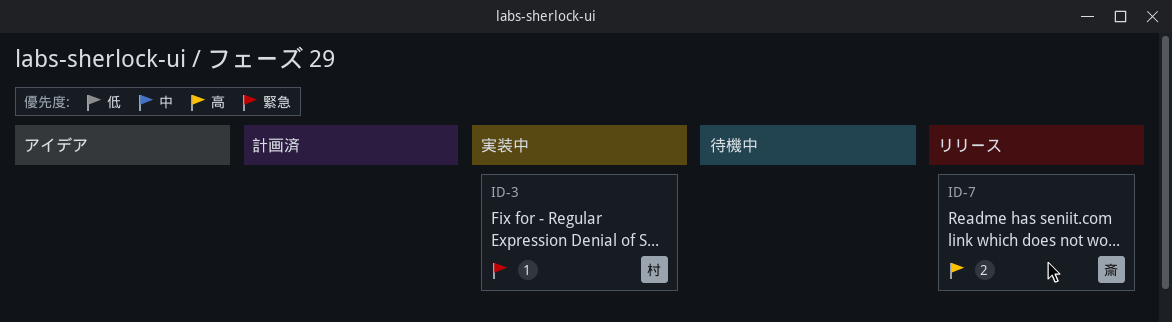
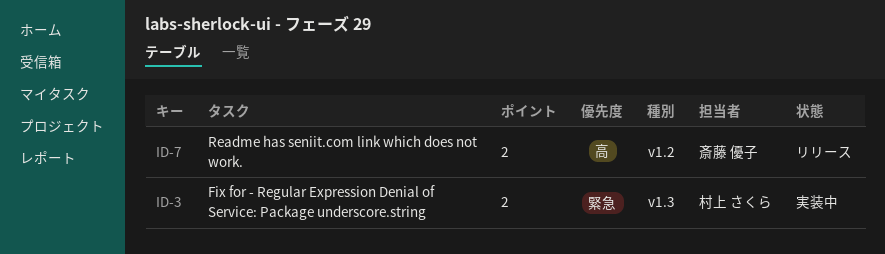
ID-3, estimate: 1 -> 2

